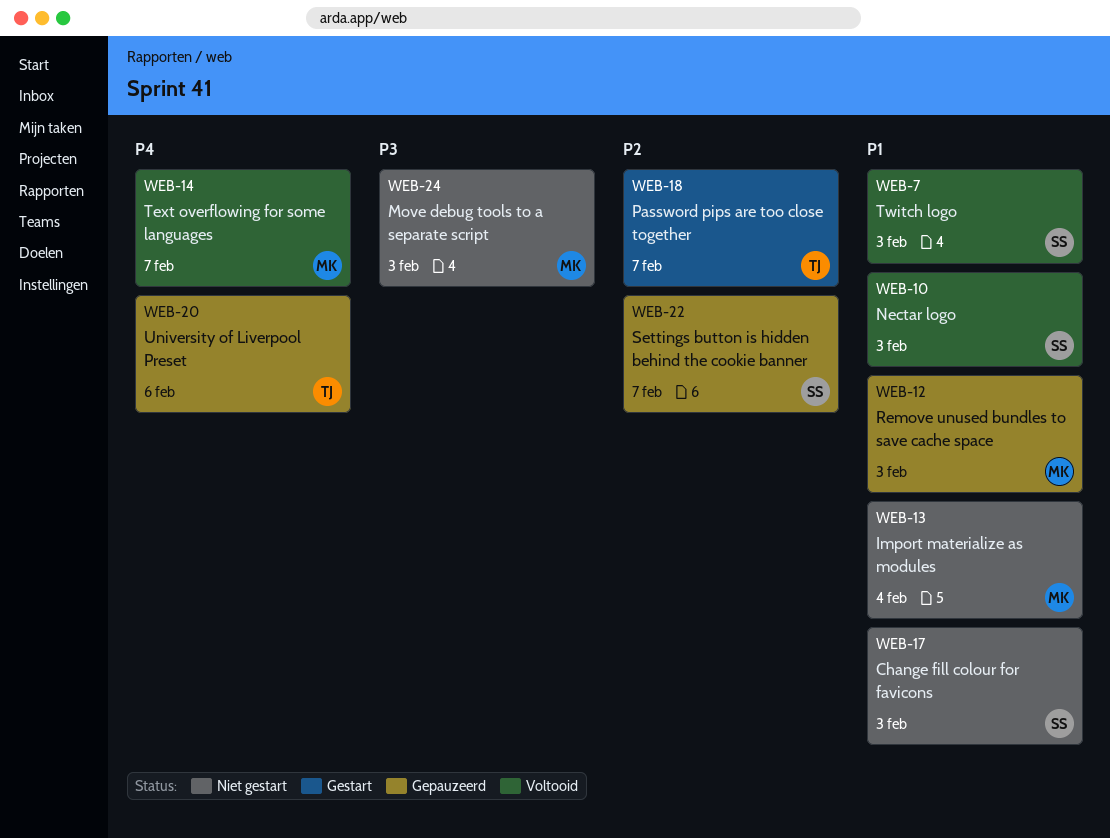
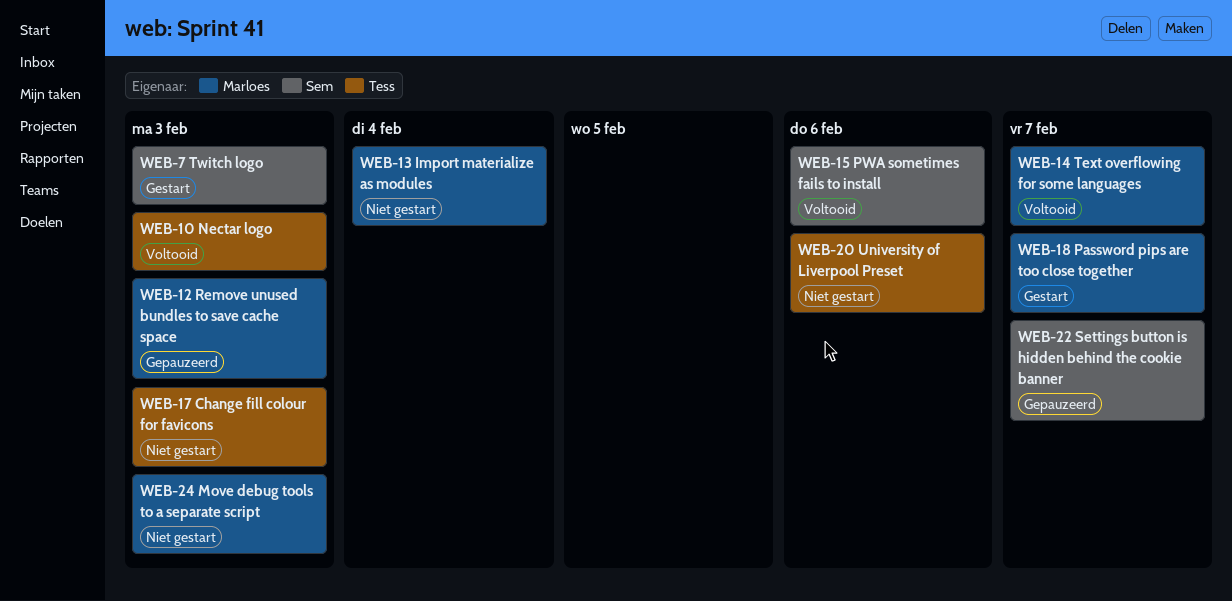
WEB-7, status: Voltooid -> Gestart
WEB-10, owner: Sem -> Tess
WEB-15: none -> present
WEB-17, owner: Sem -> Tess
WEB-18, owner: Tess -> Marloes
WEB-20, status: Gepauzeerd -> Niet gestart

